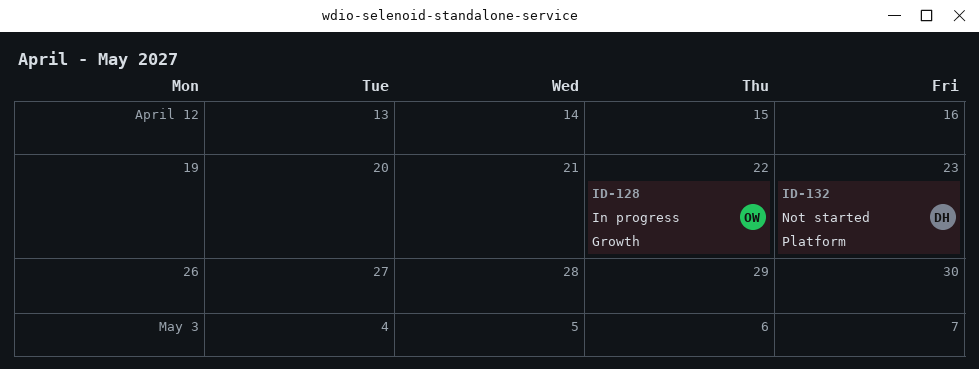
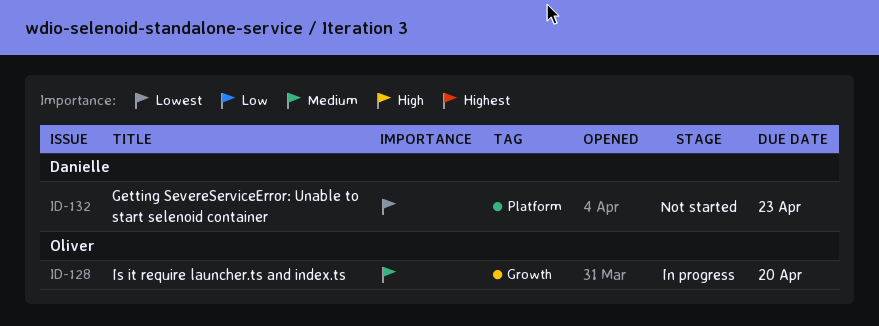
ID-128, due: Apr 22 -> Apr 20

